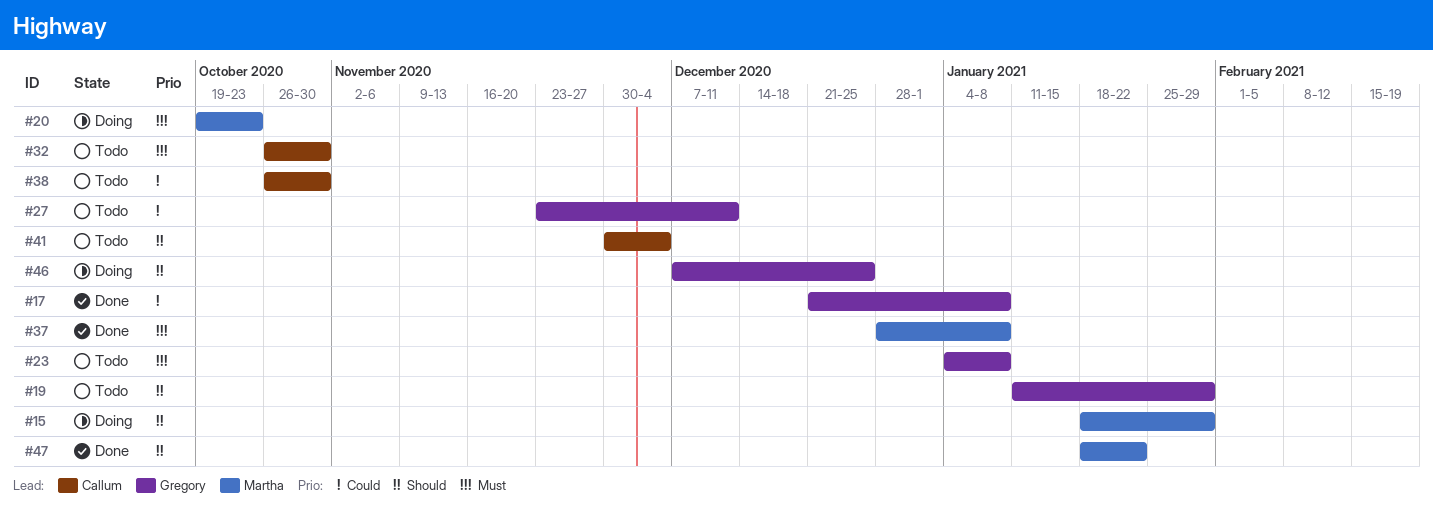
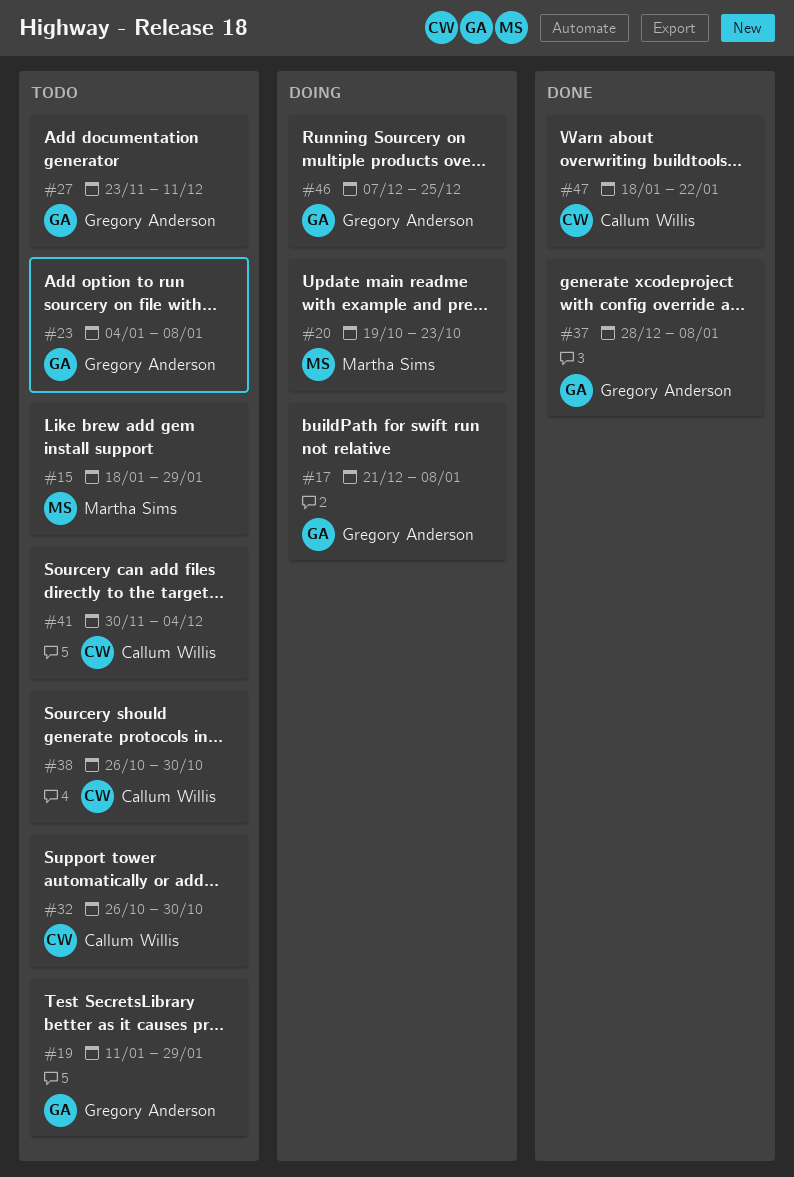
#15, status: Doing -> Todo
#17, status: Done -> Doing
#37, owner: Martha Sims -> Gregory Anderson
#47, owner: Martha Sims -> Callum Willis

